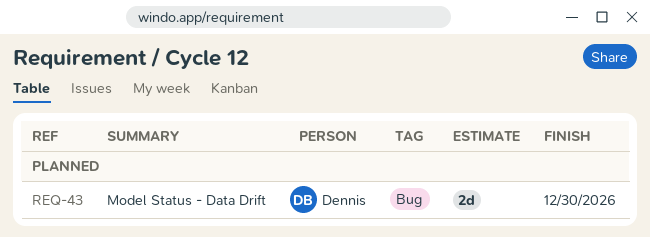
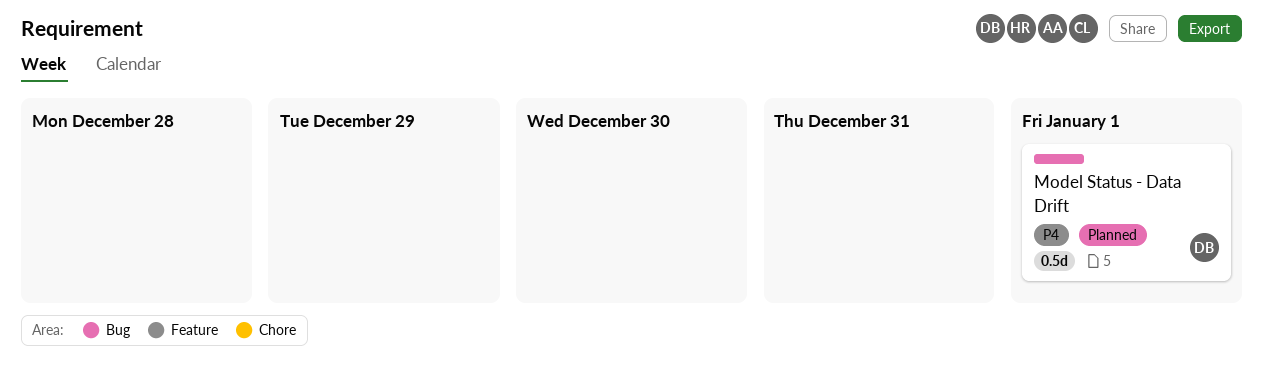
Model Status - Data Drift, estimate: 2d -> 0.5d
Model Status - Data Drift, due: Dec 30 -> Jan 1

